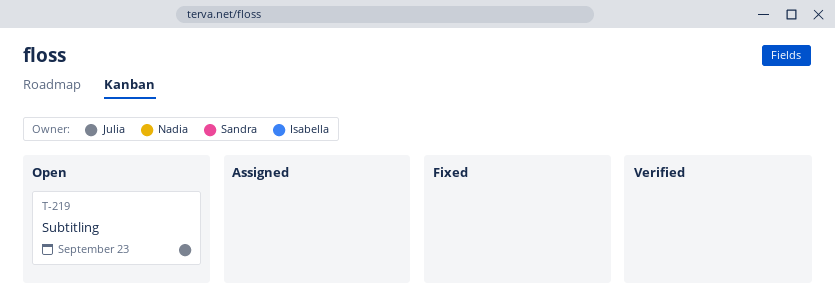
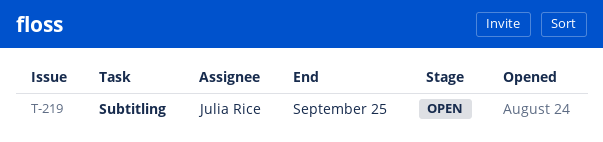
T-219, due: Sep 23 -> Sep 25

